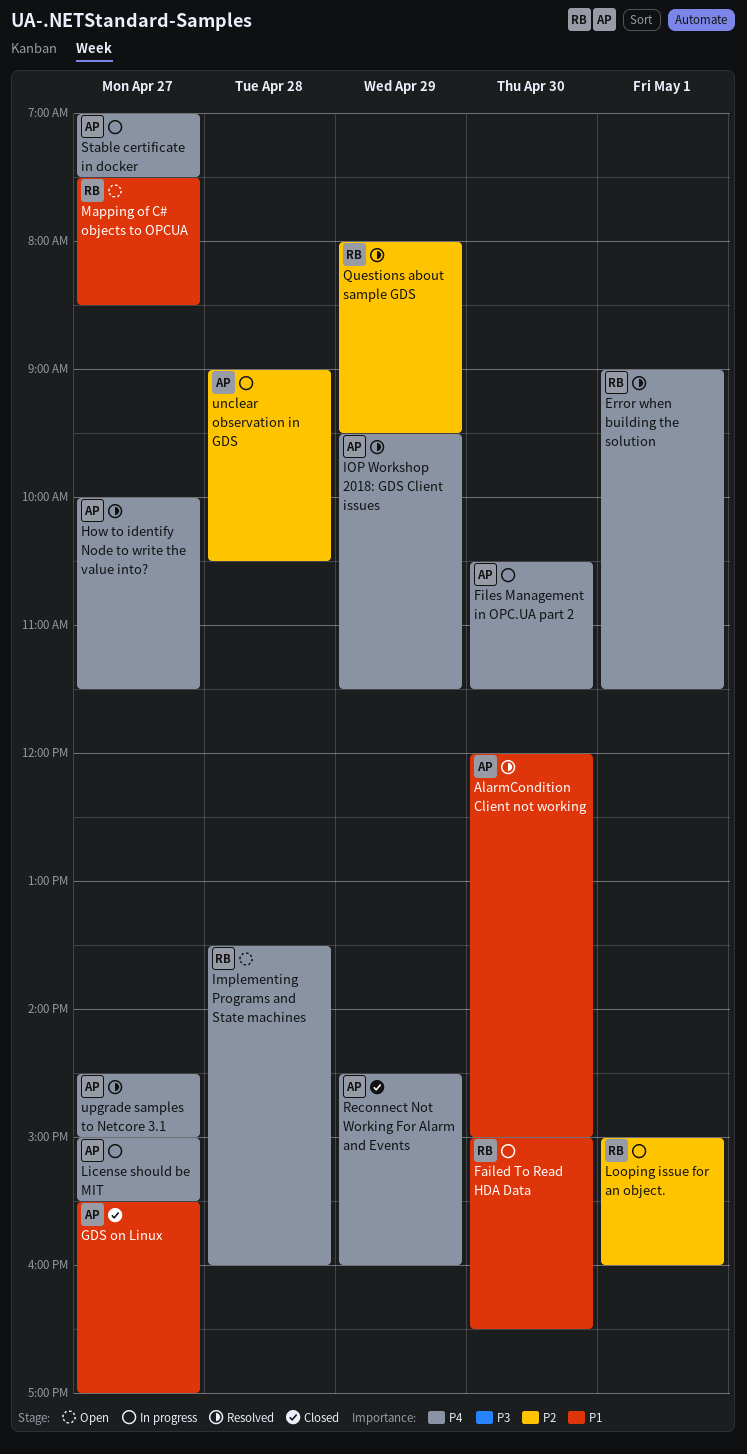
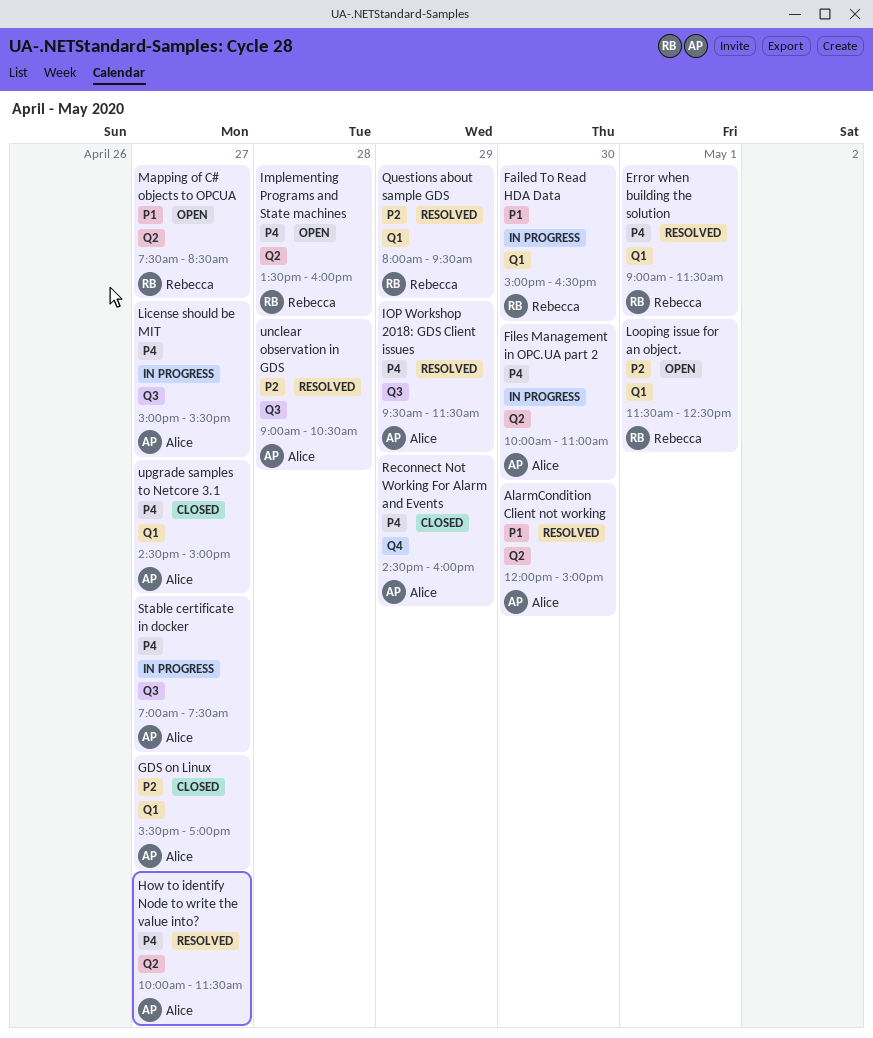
Files Management in OPC.UA part 2, begins: 10:30 -> 10:00
Files Management in OPC.UA part 2, ends: 11:30 -> 11:00
GDS on Linux, priority: P1 -> P2
Looping issue for an object., status: In progress -> Open
Looping issue for an object., begins: 15:00 -> 11:30
Looping issue for an object., ends: 16:00 -> 12:30
unclear observation in GDS, status: In progress -> Resolved
upgrade samples to Netcore 3.1, status: Resolved -> Closed

